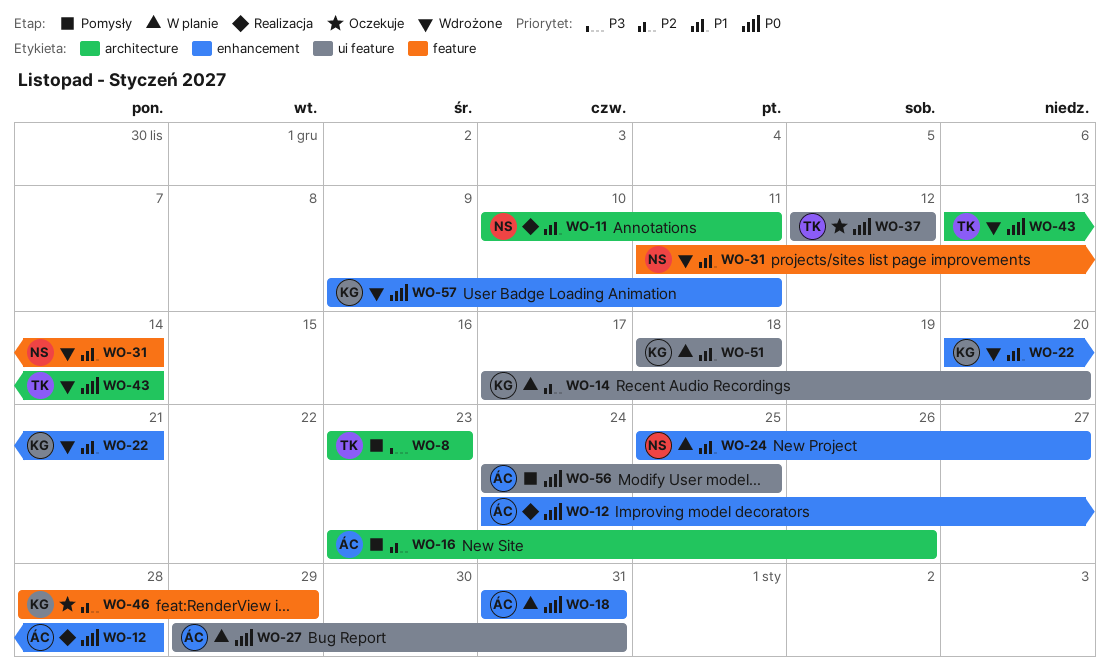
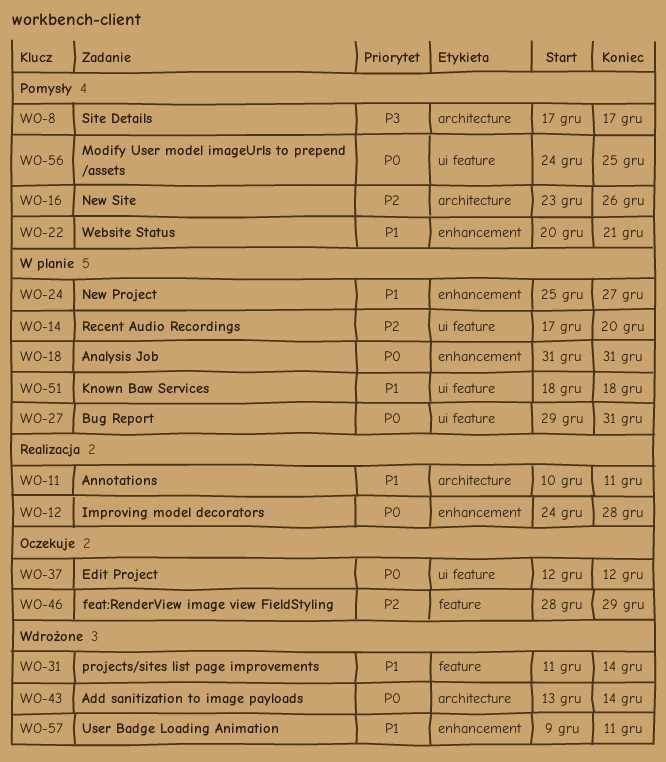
WO-8, start: Dec 23 -> Dec 17
WO-8, due: Dec 23 -> Dec 17
WO-22, status: Wdrożone -> Pomysły
WO-57, priority: P0 -> P1

